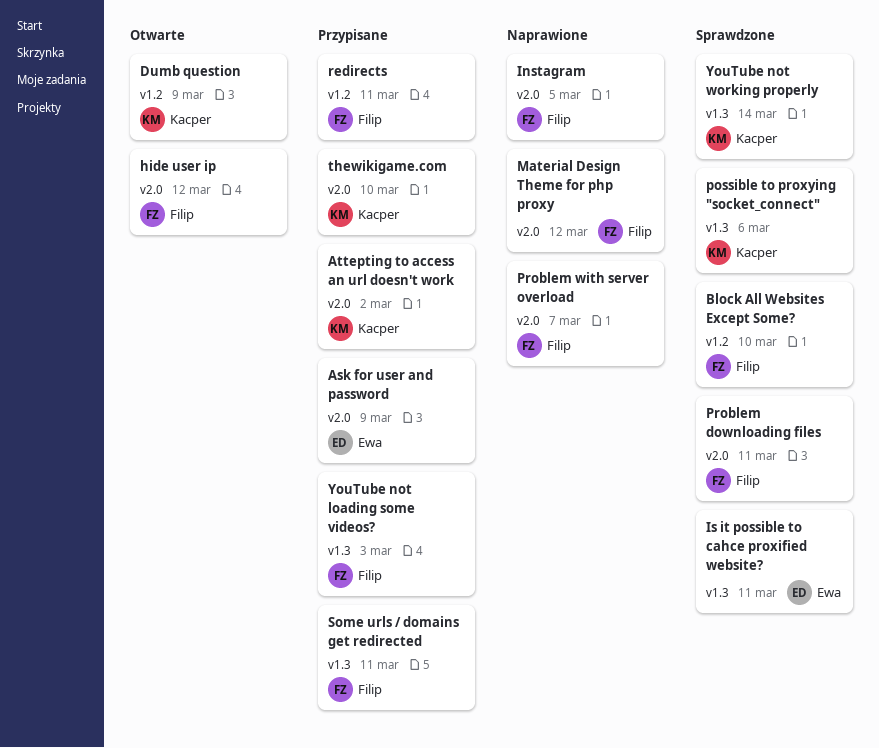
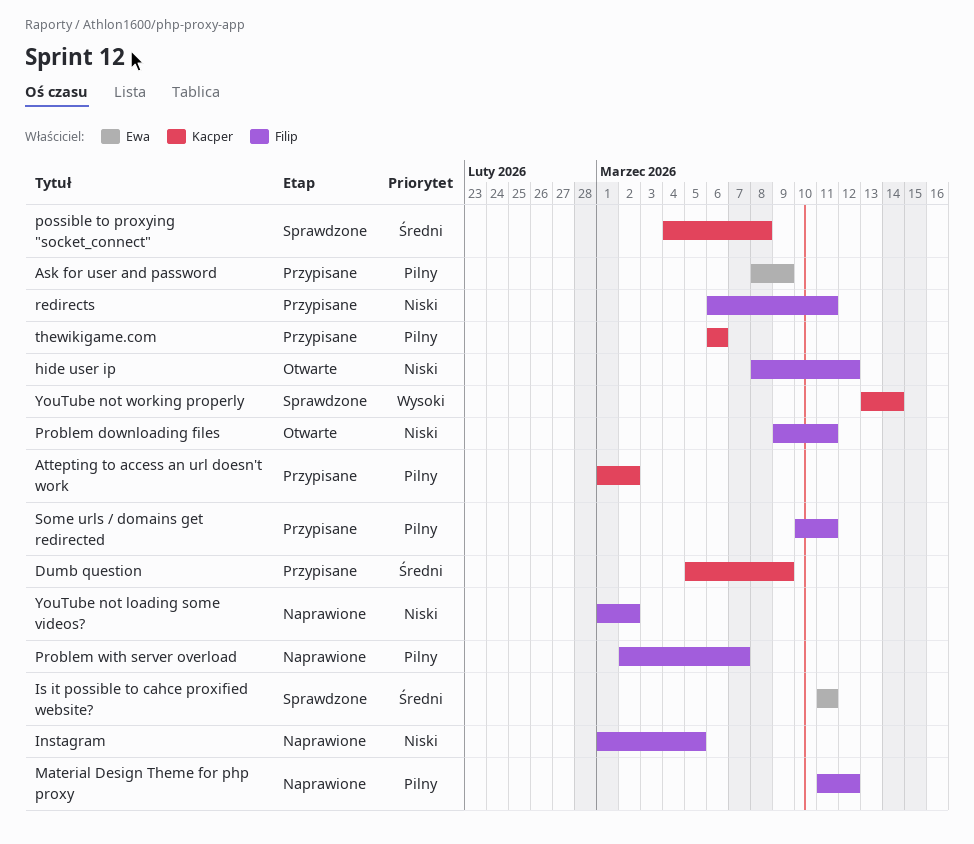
Block All Websites Except Some?: present -> none
Dumb question, status: Otwarte -> Przypisane
possible to proxying "socket_connect", due: Mar 6 -> Mar 8
Problem downloading files, status: Sprawdzone -> Otwarte
thewikigame.com, due: Mar 10 -> Mar 6
YouTube not loading some videos?, status: Przypisane -> Naprawione
YouTube not loading some videos?, due: Mar 3 -> Mar 2

